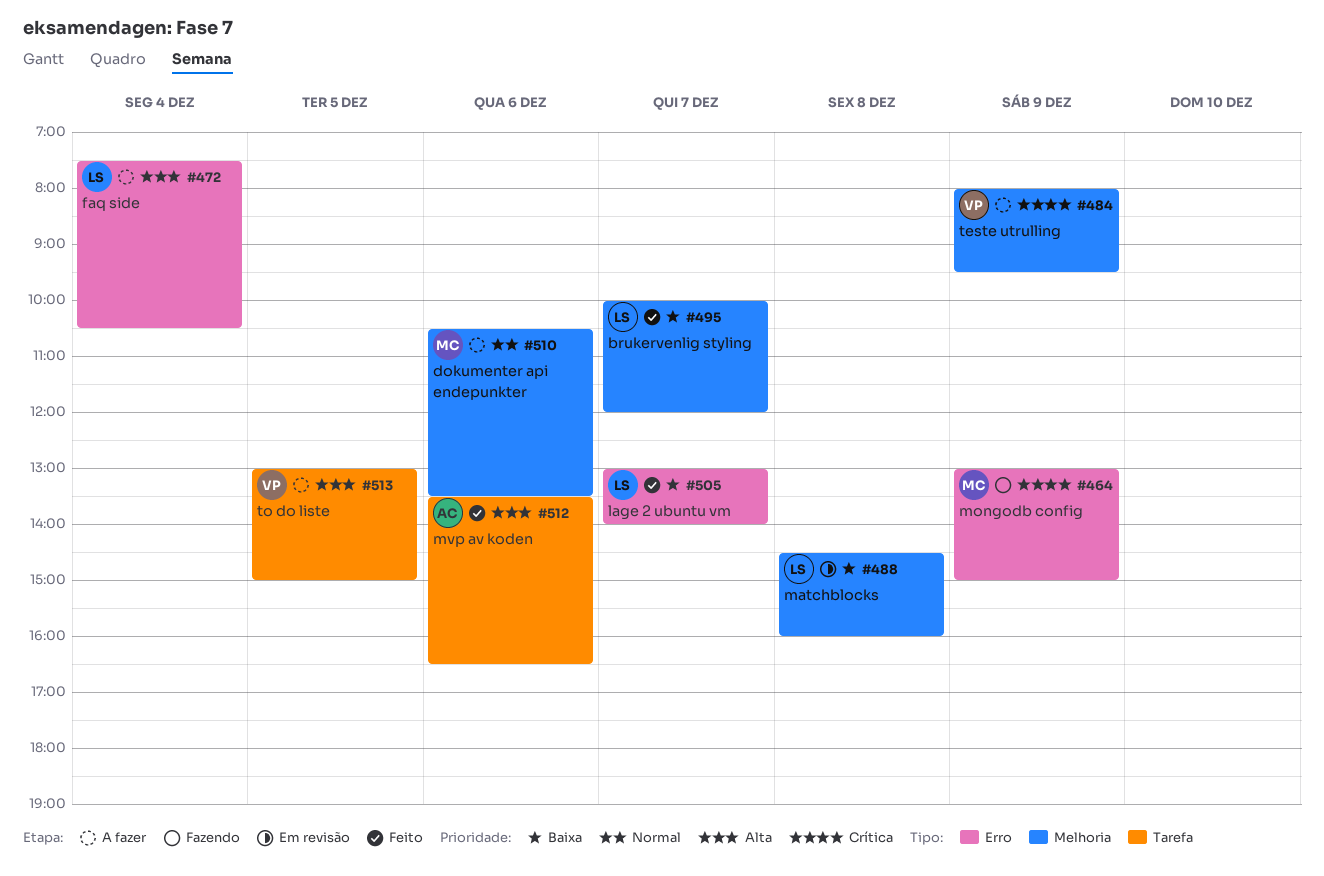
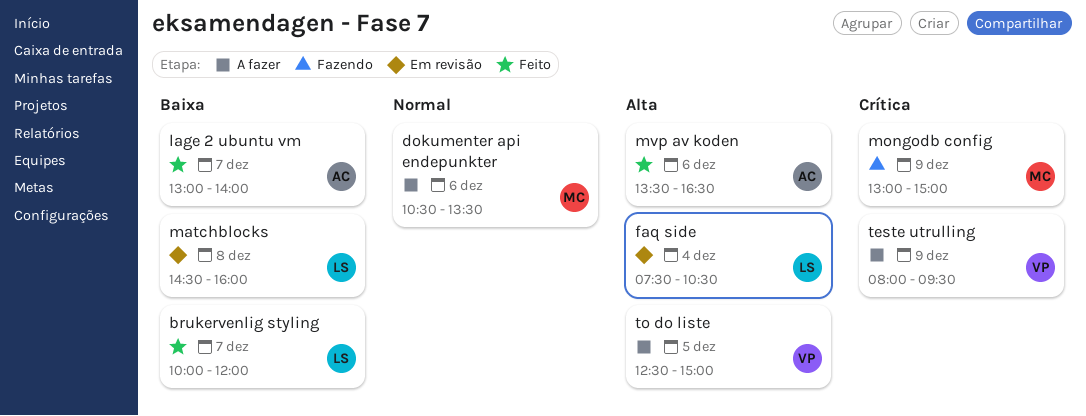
faq side, status: A fazer -> Em revisão
lage 2 ubuntu vm, owner: LS -> AC
to do liste, begins: 13:00 -> 12:30

